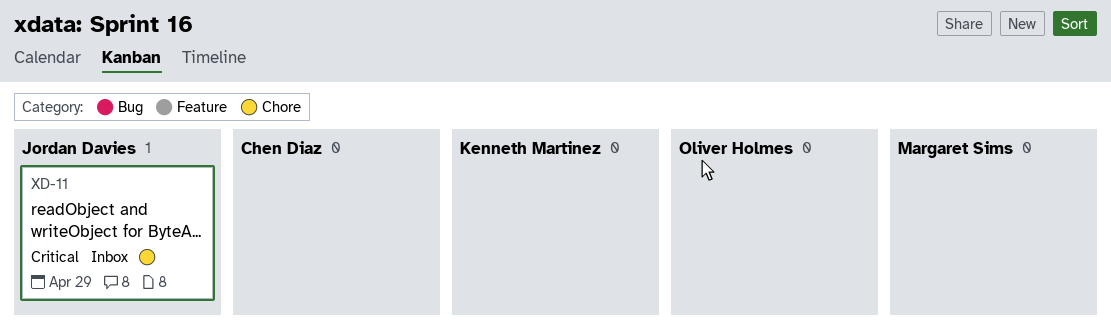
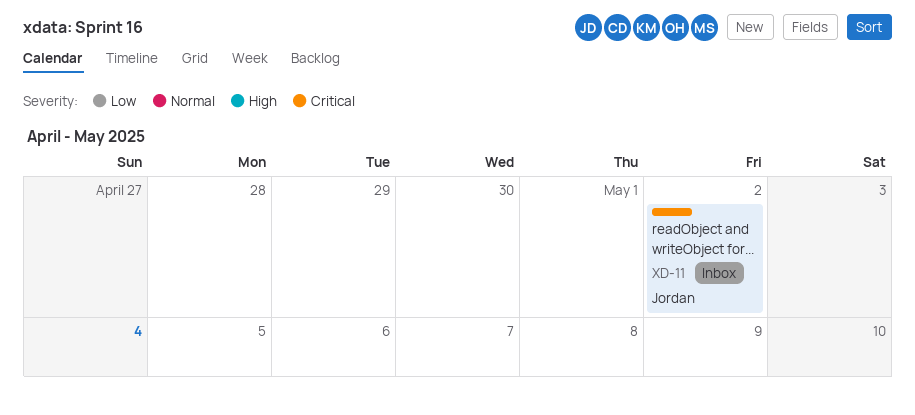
XD-11, due: Apr 29 -> May 2

